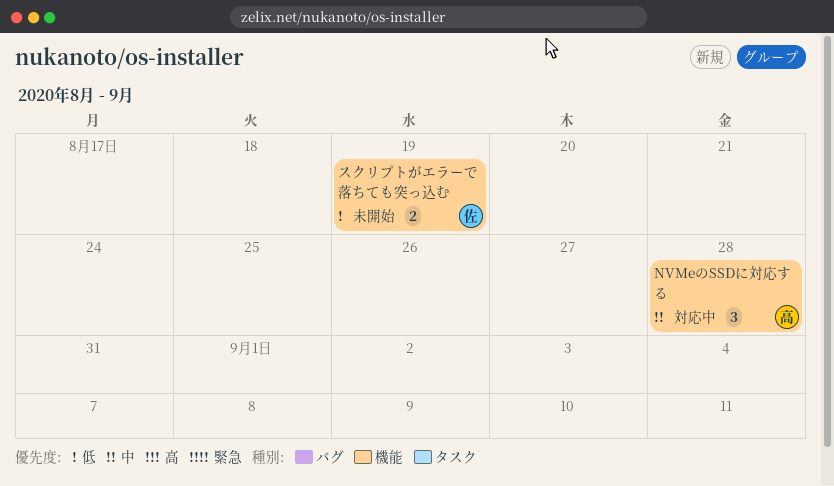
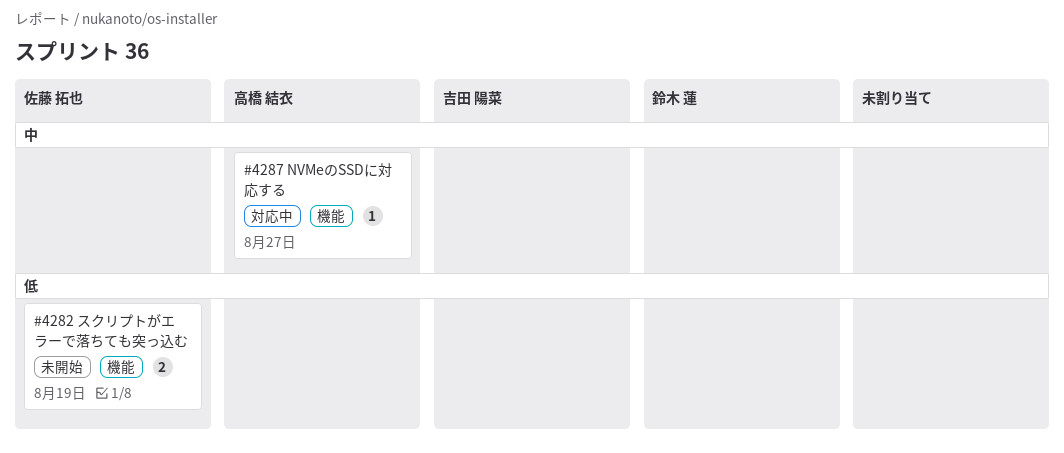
NVMeのSSDに対応する, estimate: 3 -> 1
NVMeのSSDに対応する, due: Aug 28 -> Aug 27

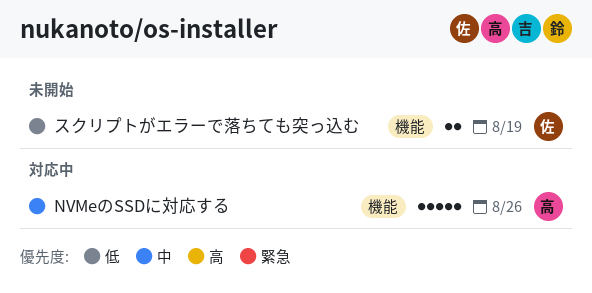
NVMeのSSDに対応する, estimate: 1 -> 5
NVMeのSSDに対応する, due: Aug 27 -> Aug 26

